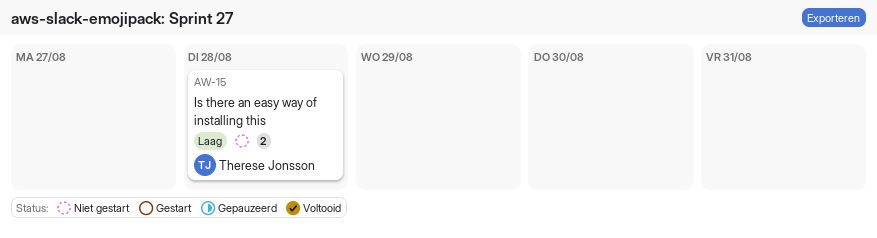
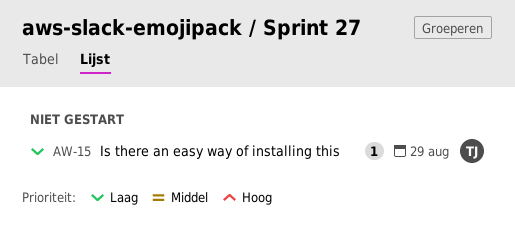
AW-15, estimate: 2 -> 1
AW-15, due: Aug 28 -> Aug 29

